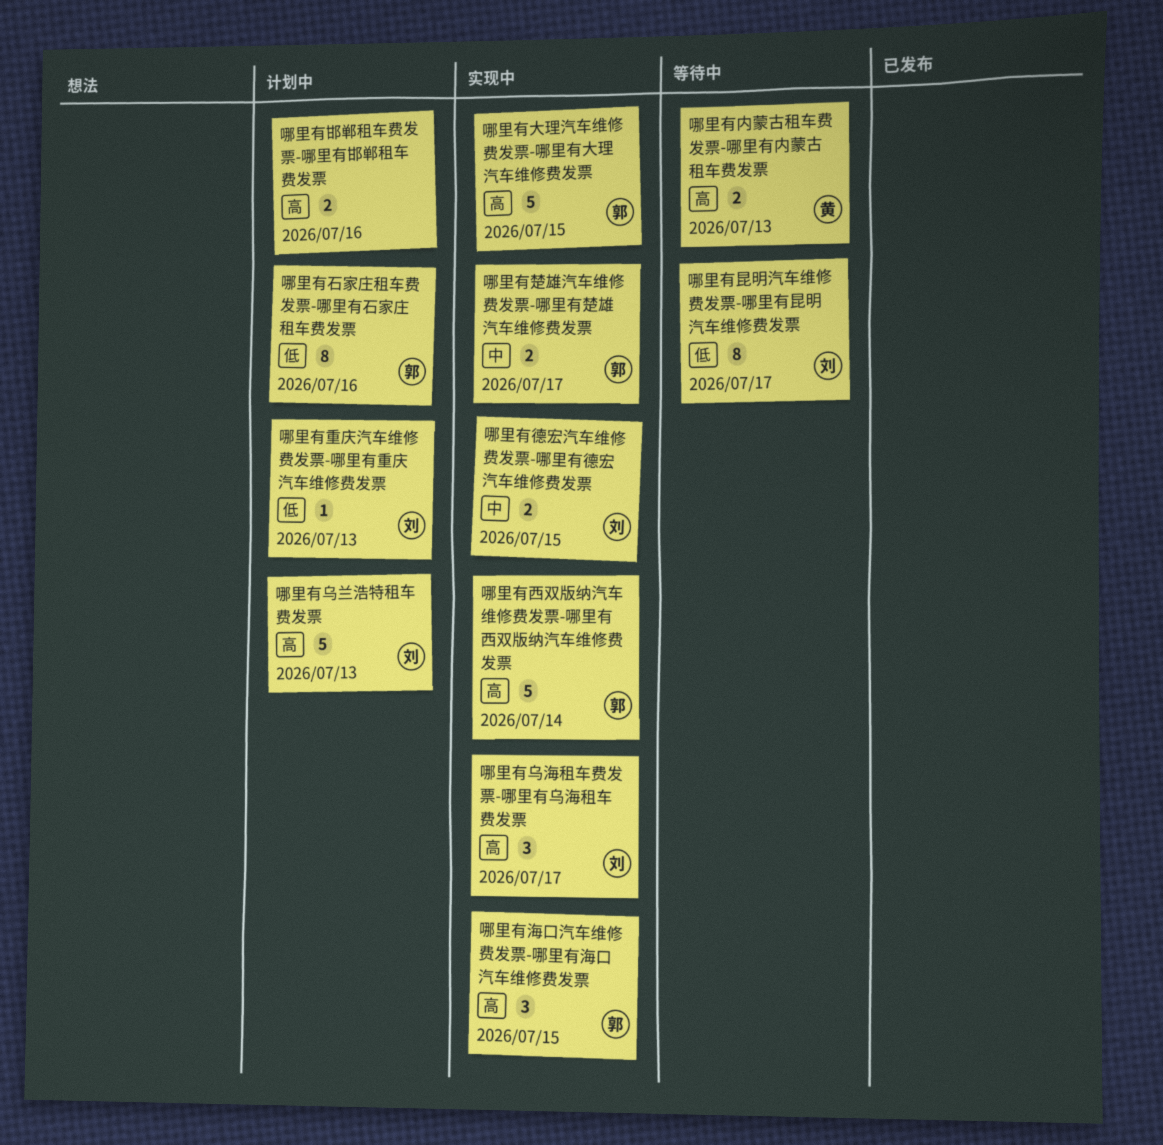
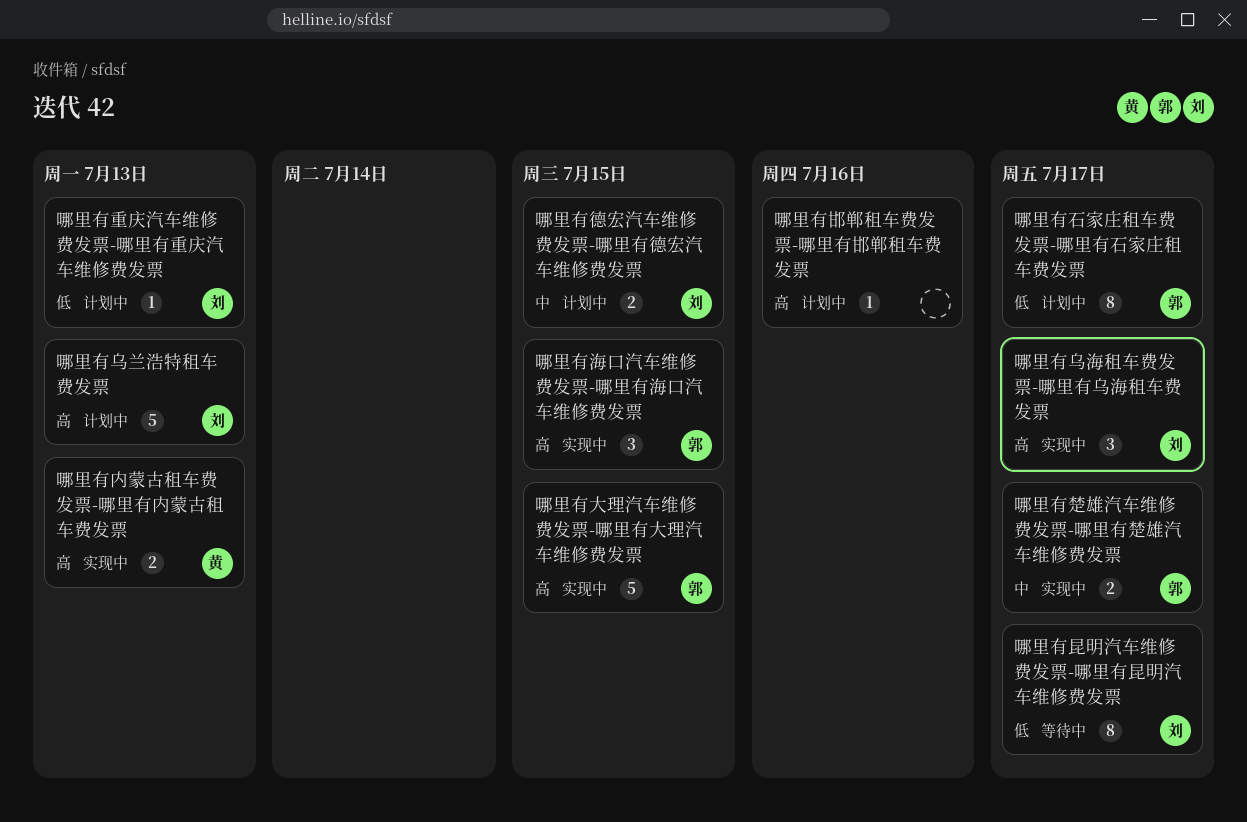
哪里有内蒙古租车费发票-哪里有内蒙古租车费发票, status: 等待中 -> 实现中
哪里有德宏汽车维修费发票-哪里有德宏汽车维修费发票, status: 实现中 -> 计划中
哪里有石家庄租车费发票-哪里有石家庄租车费发票, due: Jul 16 -> Jul 17
哪里有西双版纳汽车维修费发票-哪里有西双版纳汽车维修费发票: present -> none
哪里有邯郸租车费发票-哪里有邯郸租车费发票, estimate: 2 -> 1

